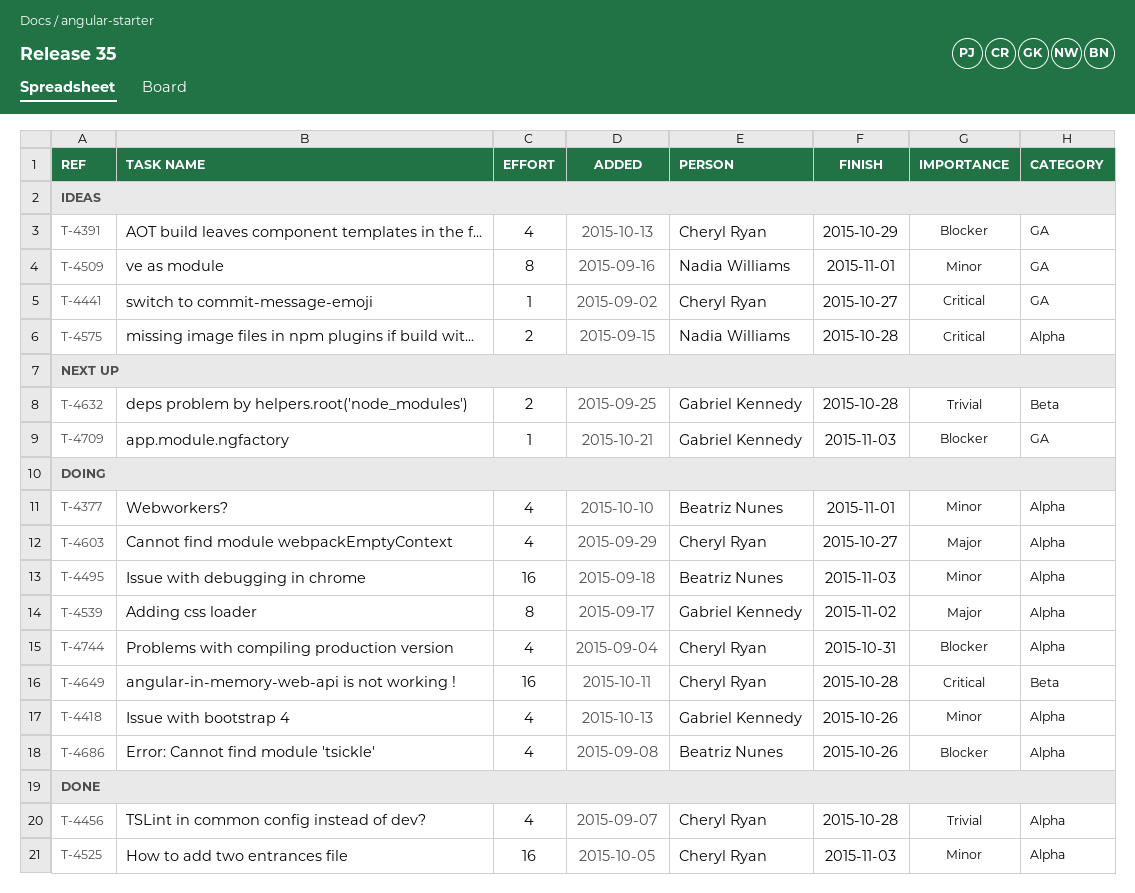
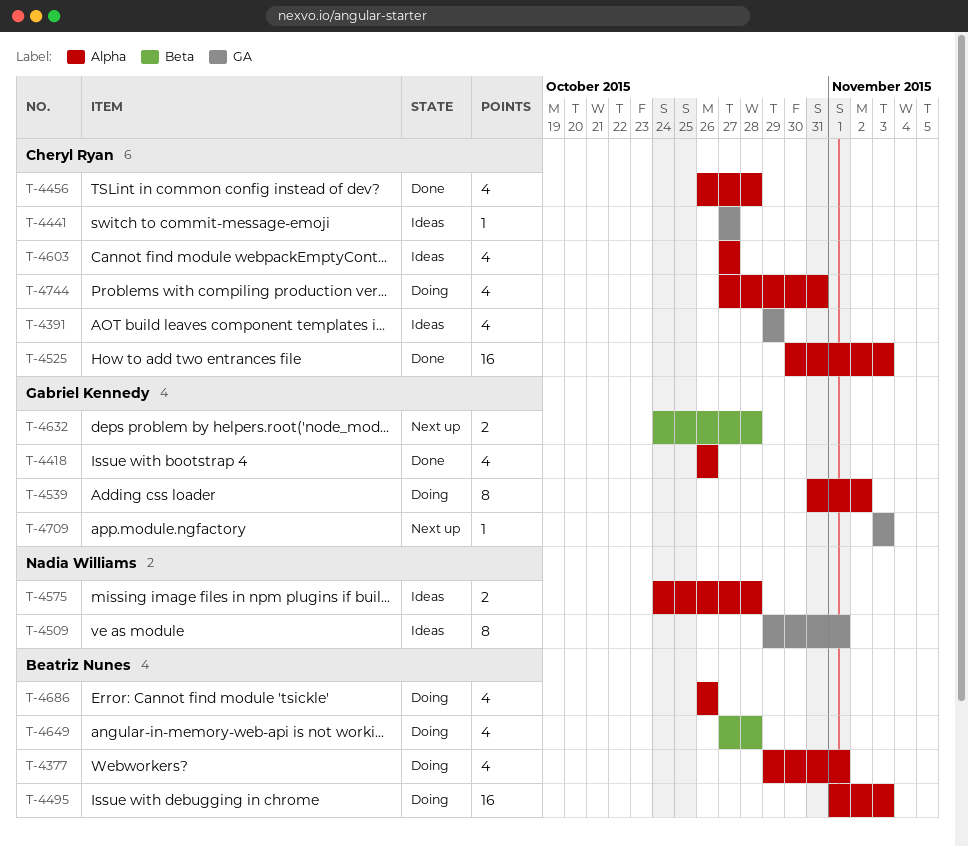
T-4418, status: Doing -> Done
T-4603, status: Doing -> Ideas
T-4649, owner: Cheryl Ryan -> Beatriz Nunes
T-4649, estimate: 16 -> 4

